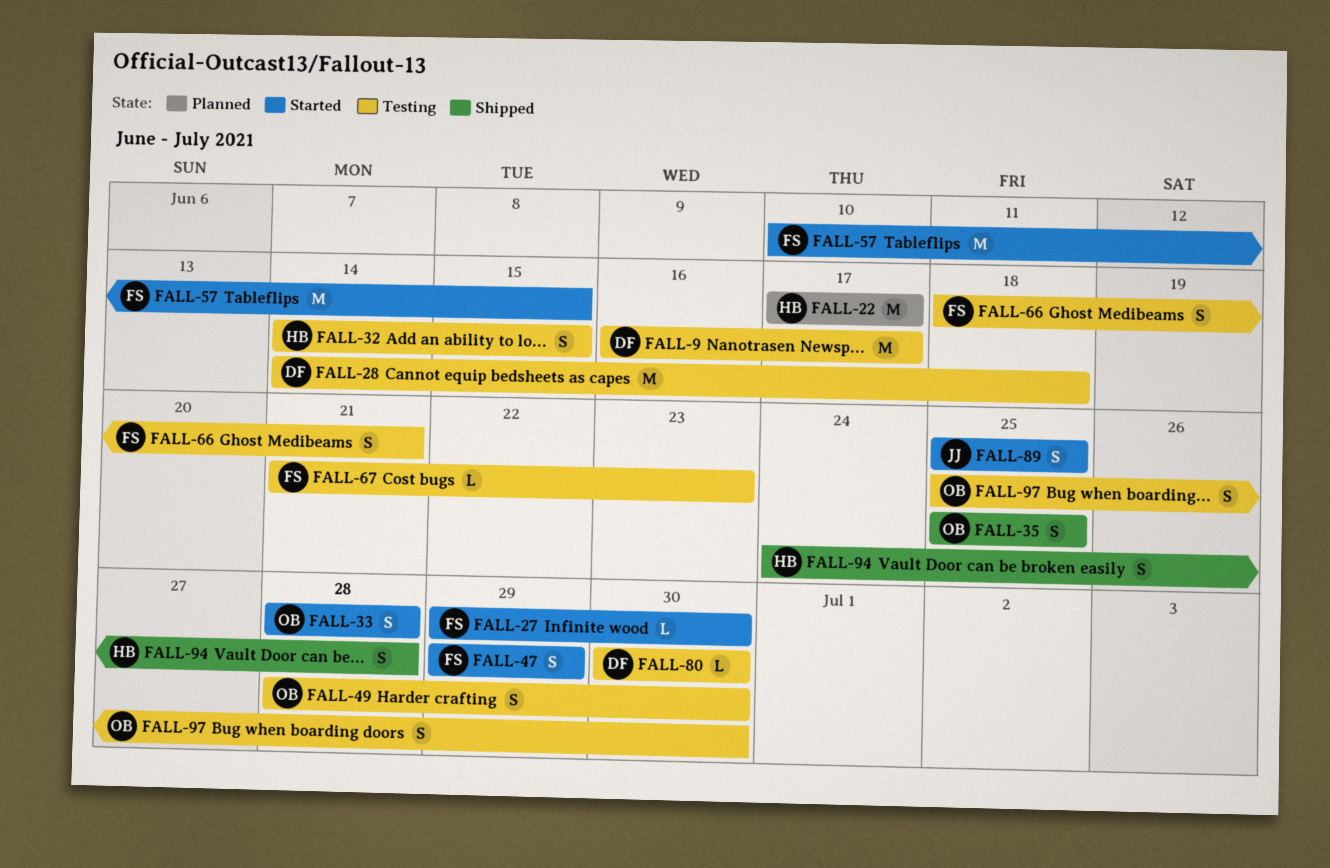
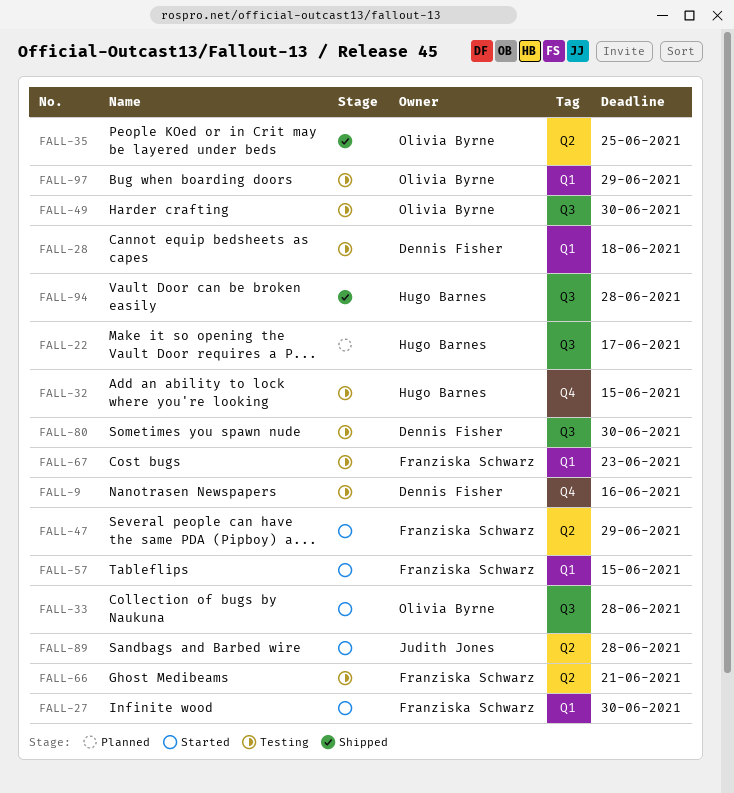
FALL-9, due: Jun 17 -> Jun 16
FALL-89, due: Jun 25 -> Jun 28
FALL-97, due: Jun 30 -> Jun 29

